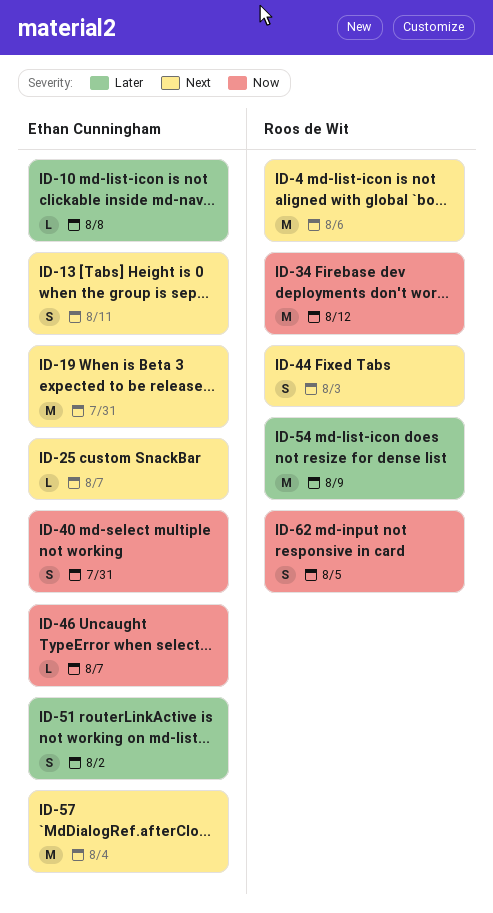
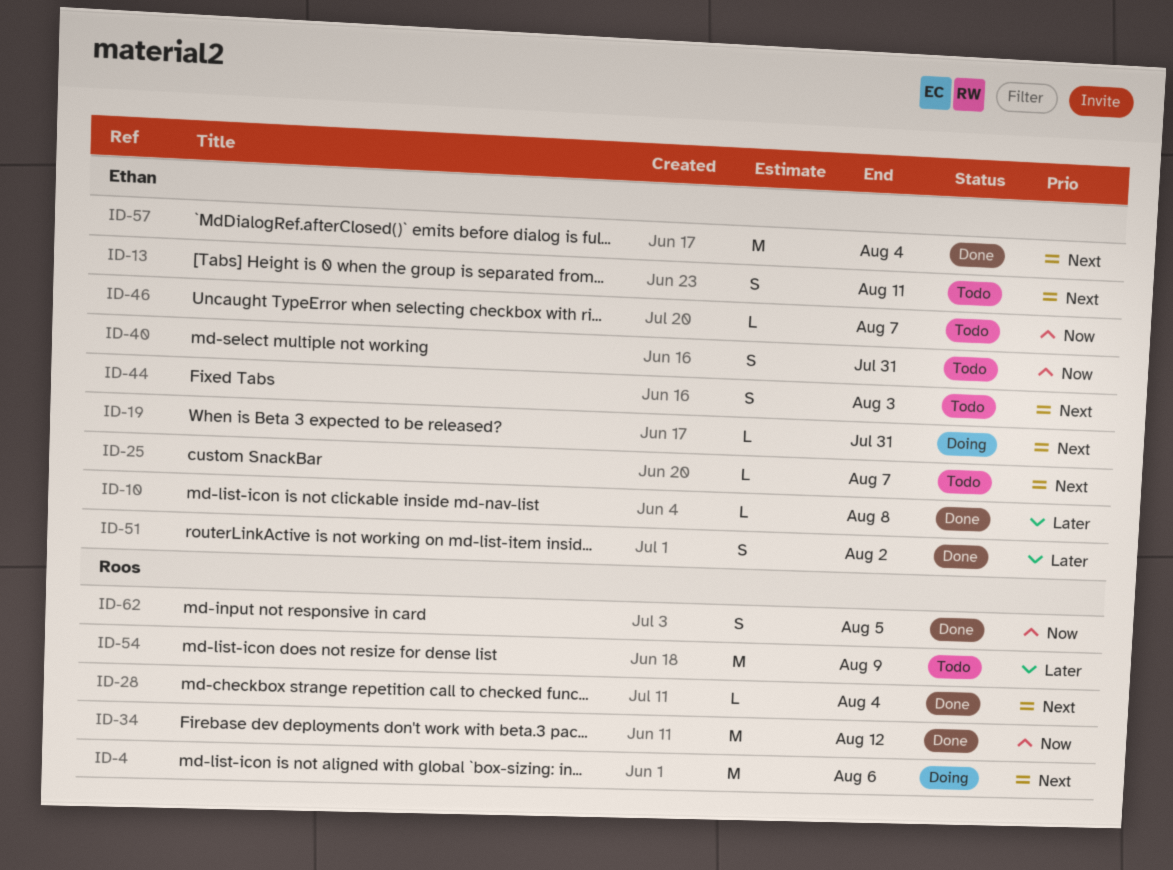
ID-19, estimate: M -> L
ID-28: none -> present
ID-44, owner: Roos de Wit -> Ethan Cunningham

